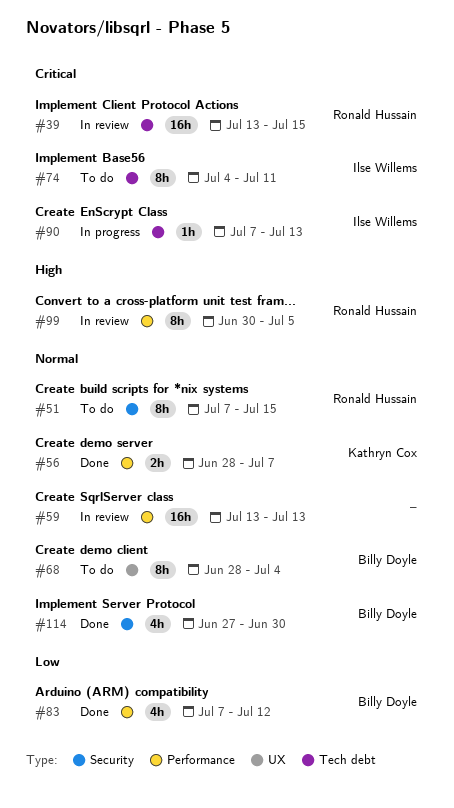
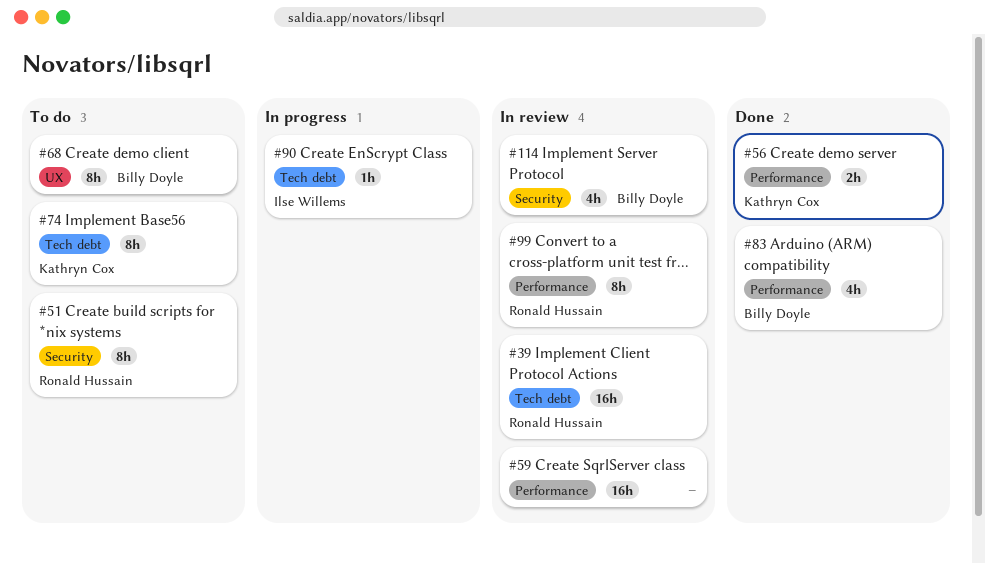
#74, owner: Ilse Willems -> Kathryn Cox
#114, status: Done -> In review

